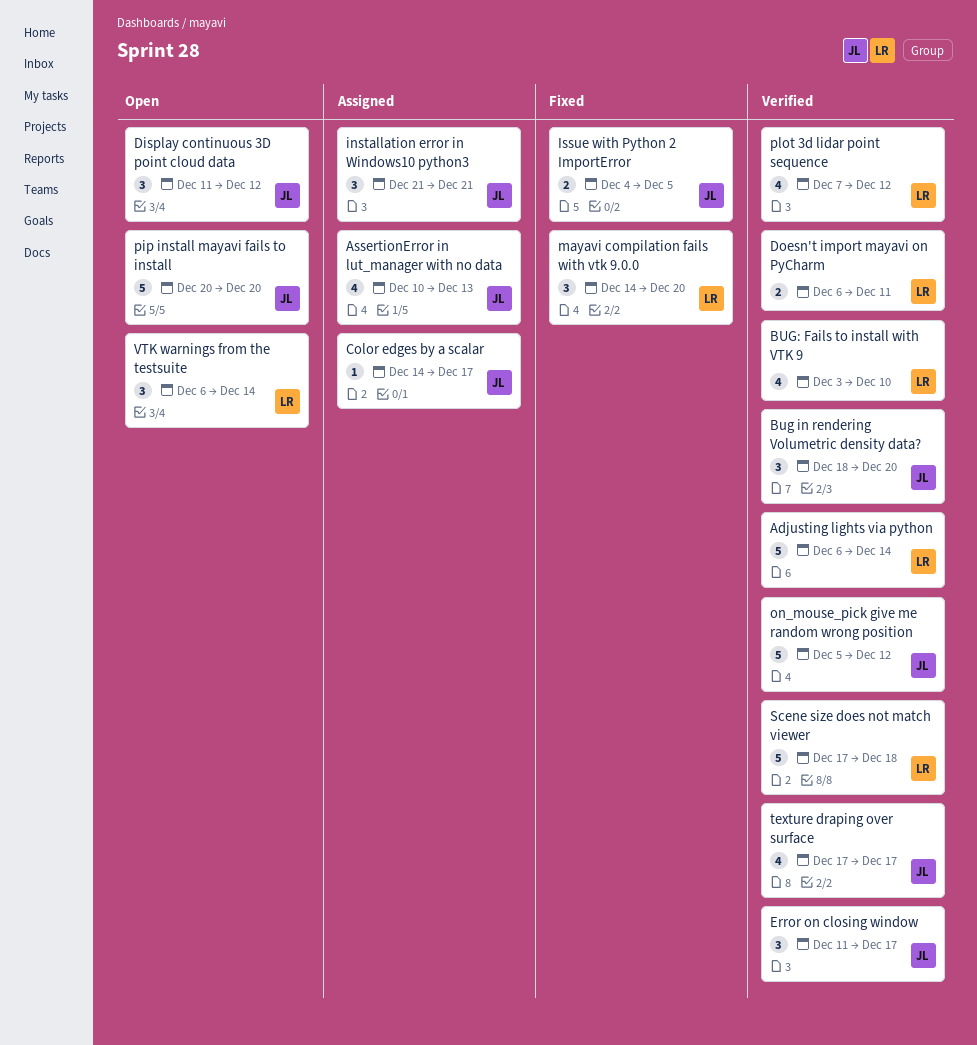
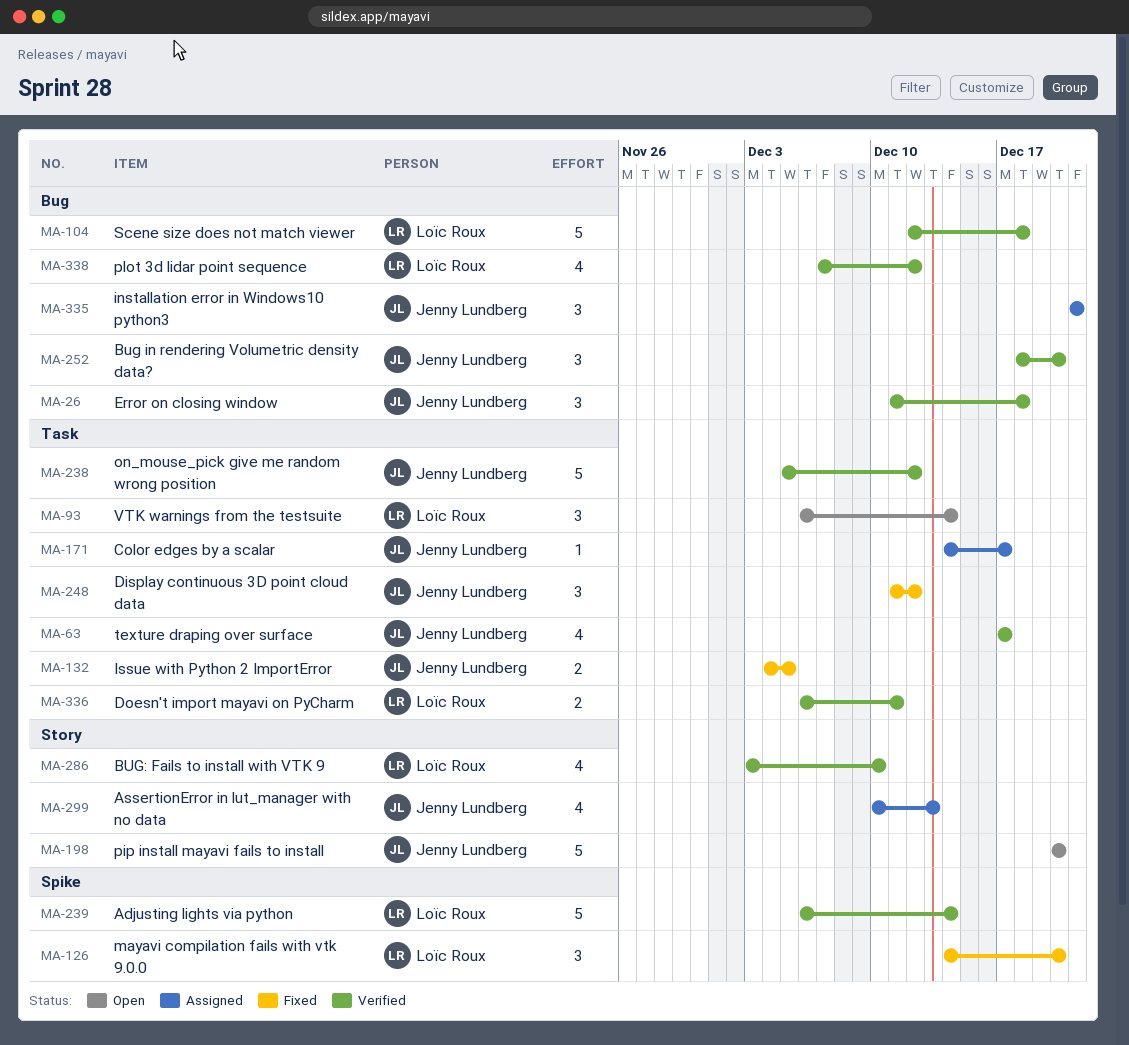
Display continuous 3D point cloud data, status: Open -> Fixed
Error on closing window, due: Dec 17 -> Dec 18
Scene size does not match viewer, start: Dec 17 -> Dec 12

